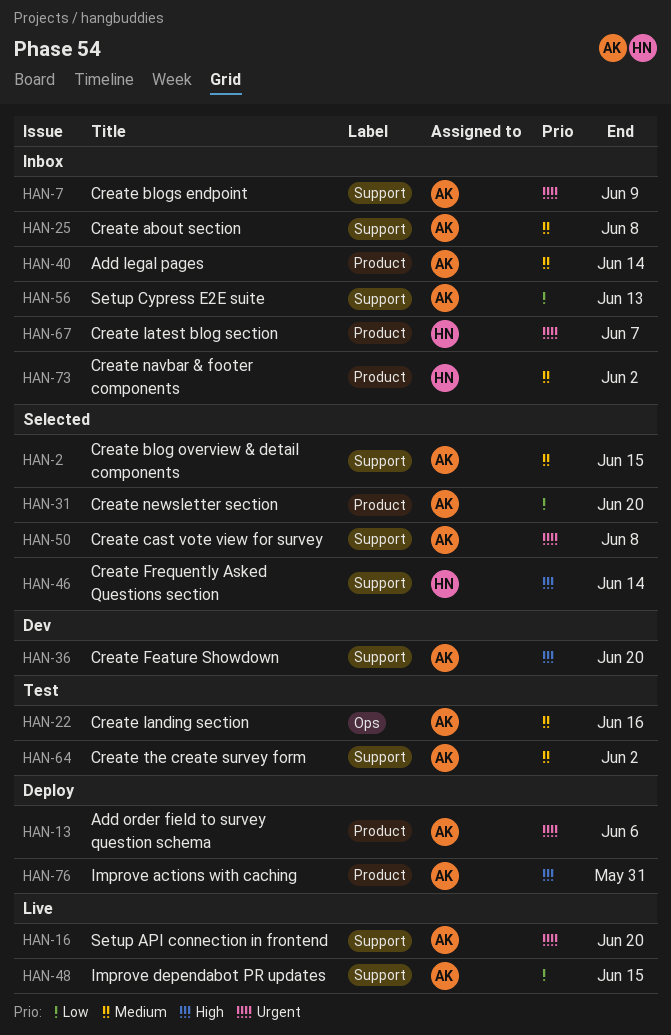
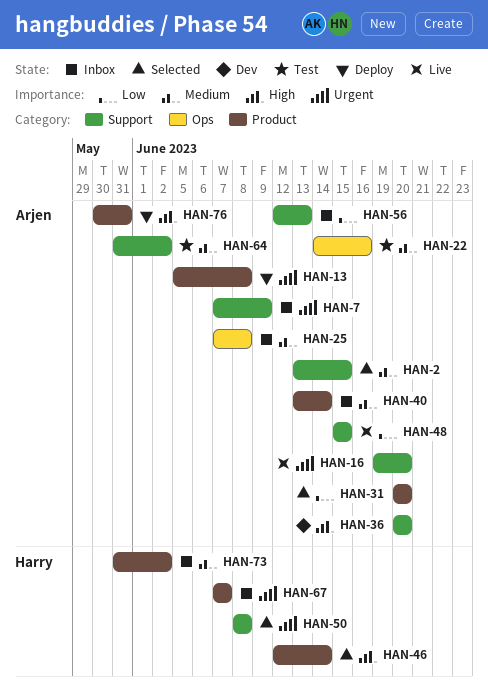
HAN-13, due: Jun 6 -> Jun 8
HAN-25, label: Support -> Ops
HAN-46, label: Support -> Product
HAN-50, owner: Arjen -> Harry

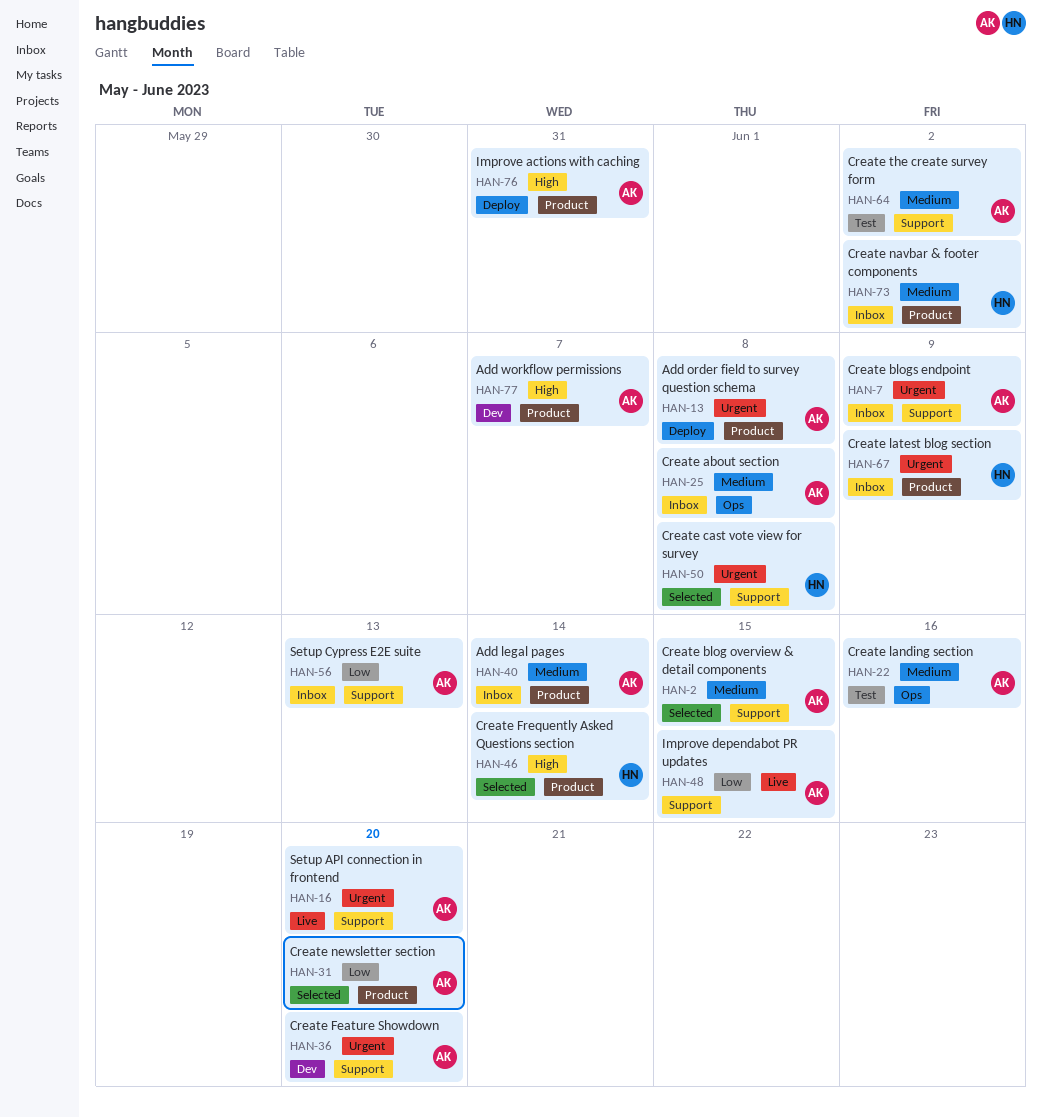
HAN-36, priority: High -> Urgent
HAN-67, due: Jun 7 -> Jun 9
HAN-77: none -> present

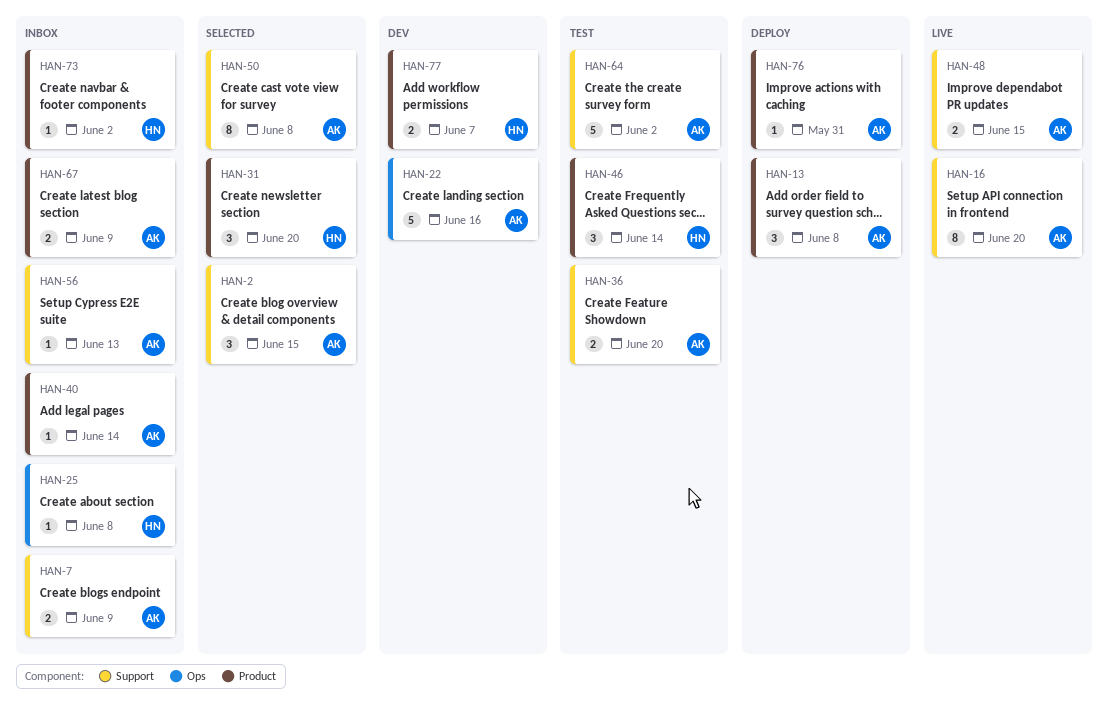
HAN-22, status: Test -> Dev
HAN-25, owner: AK -> HN
HAN-31, owner: AK -> HN
HAN-36, status: Dev -> Test
HAN-46, status: Selected -> Test
HAN-50, owner: HN -> AK
HAN-67, owner: HN -> AK
HAN-77, owner: AK -> HN

